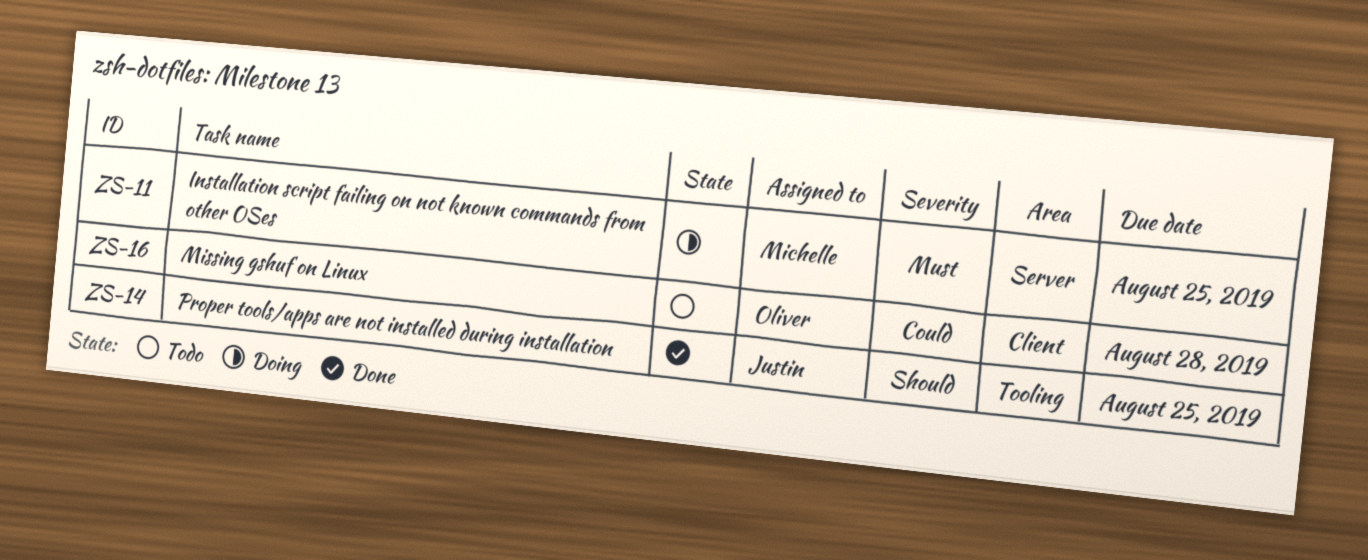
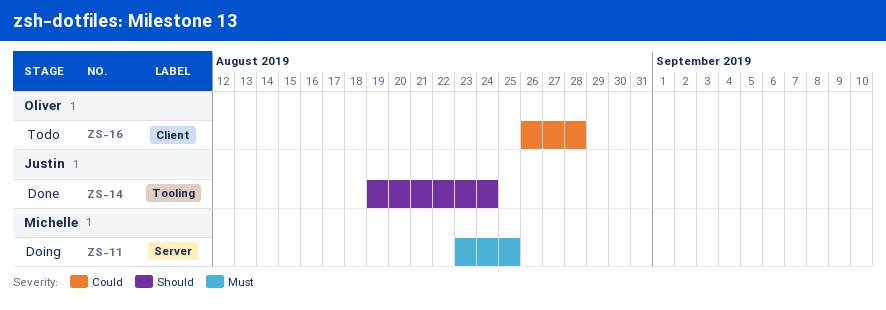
ZS-14, due: Aug 25 -> Aug 24

